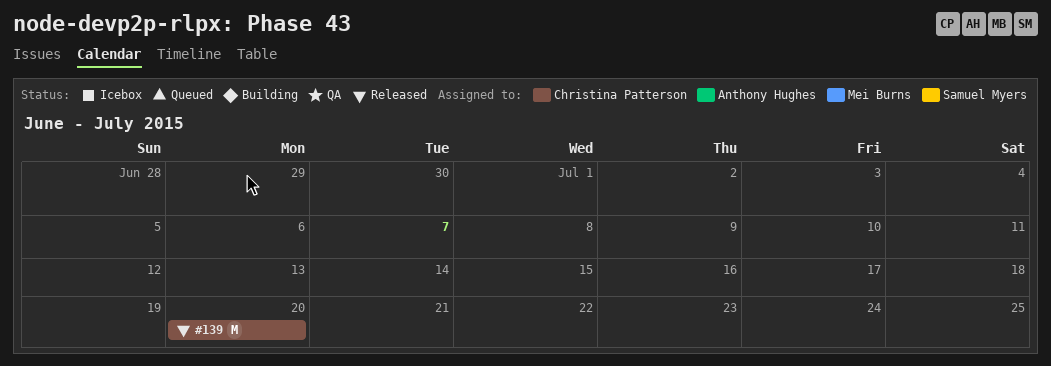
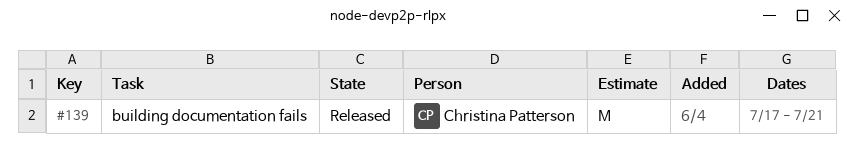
#139, start: Jul 20 -> Jul 17
#139, due: Jul 20 -> Jul 21

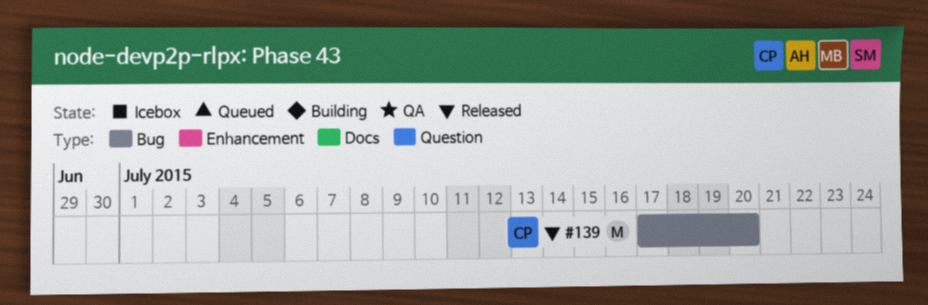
#139, due: Jul 21 -> Jul 20

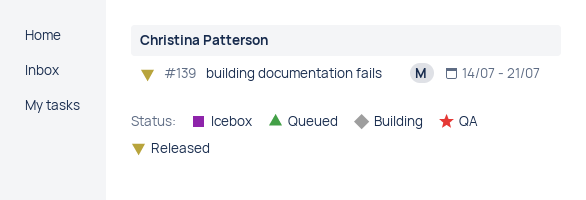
#139, start: Jul 17 -> Jul 14
#139, due: Jul 20 -> Jul 21

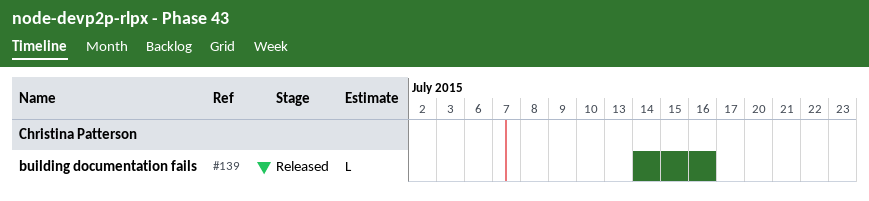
#139, estimate: M -> L
#139, due: Jul 21 -> Jul 16

